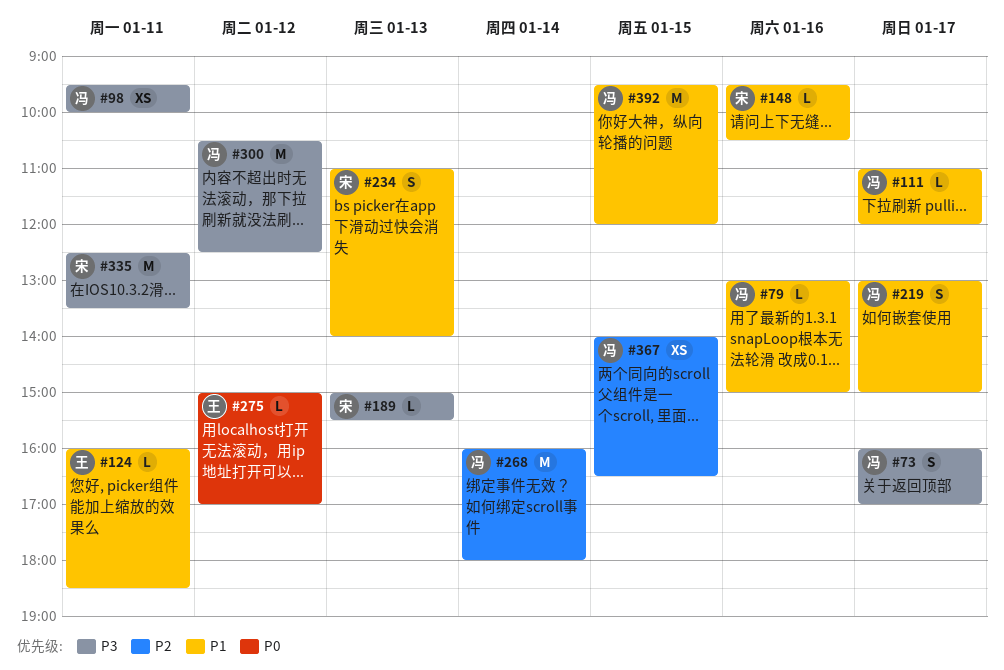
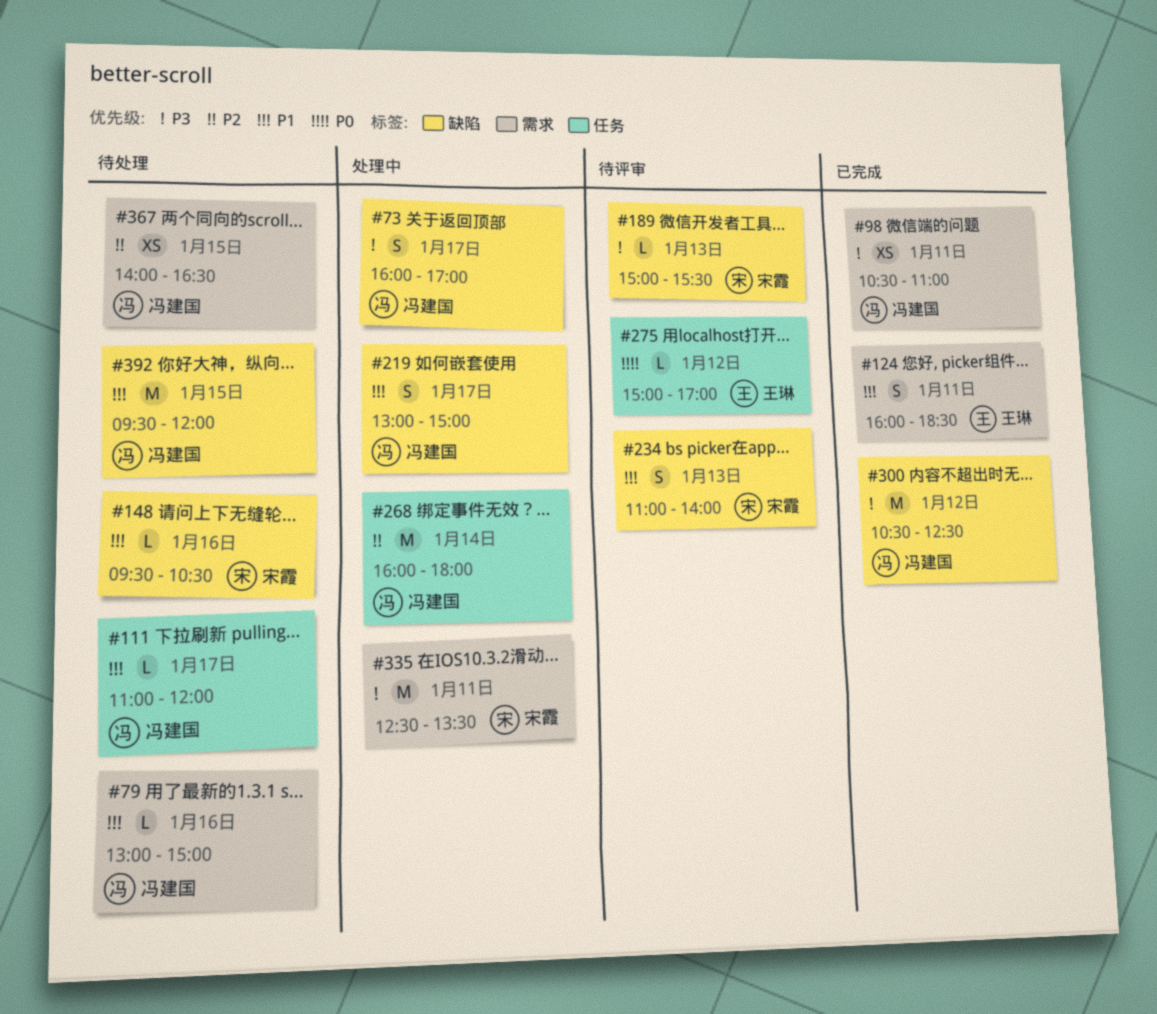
#98, begins: 09:30 -> 10:30
#98, ends: 10:00 -> 11:00
#124, estimate: L -> S

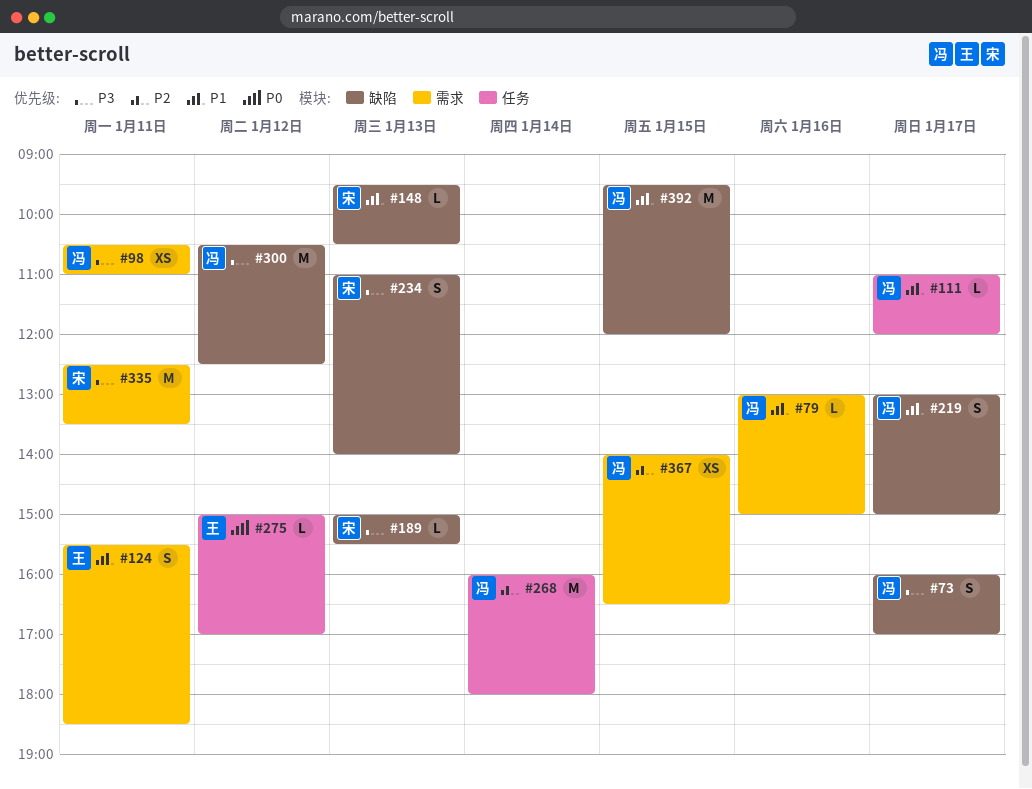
#124, begins: 16:00 -> 15:30
#148, day: Jan 16 -> Jan 13
#234, priority: P1 -> P3

